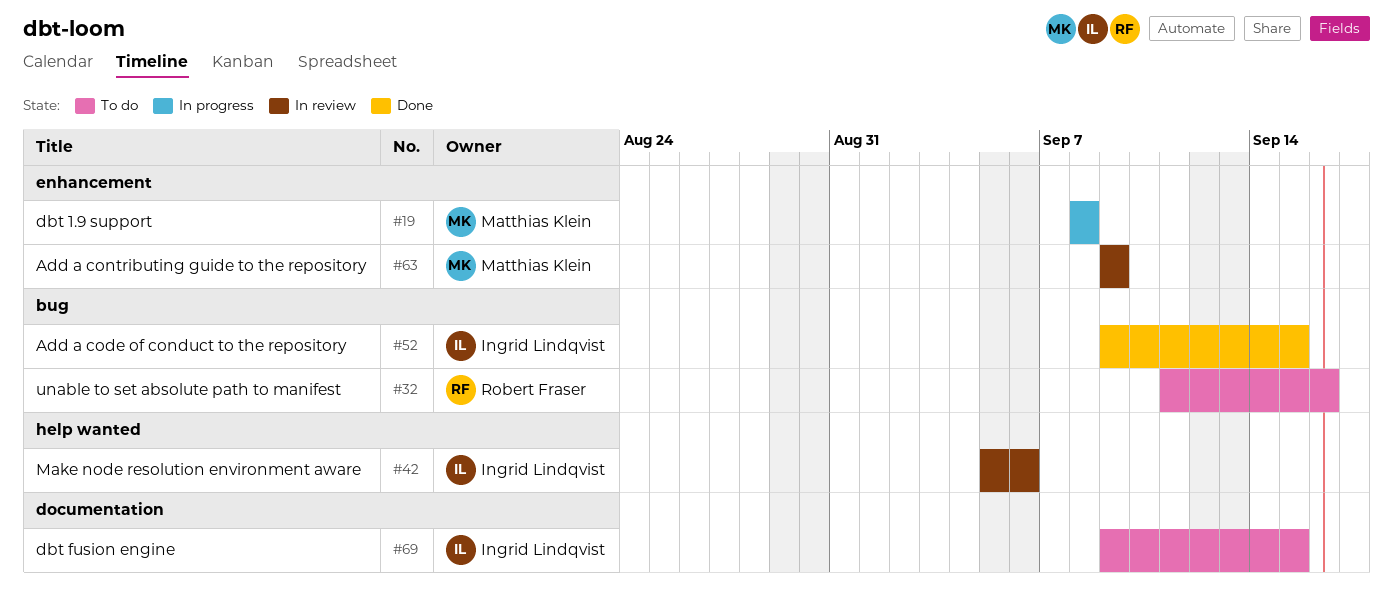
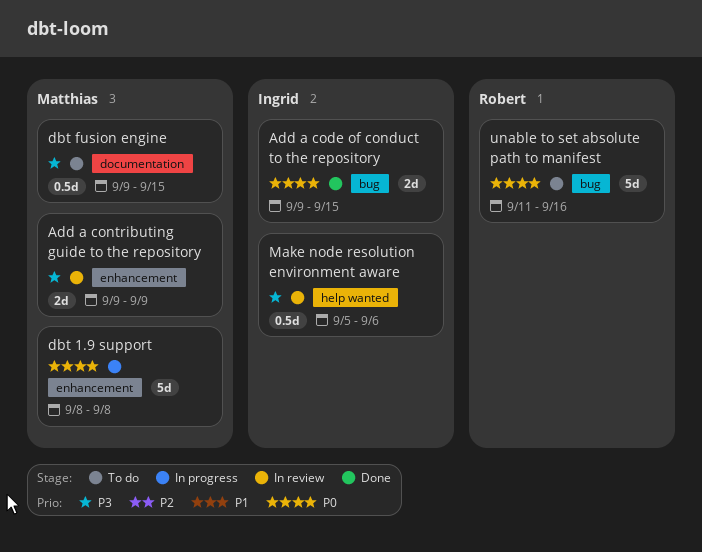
dbt fusion engine, owner: Ingrid Lindqvist -> Matthias Klein

